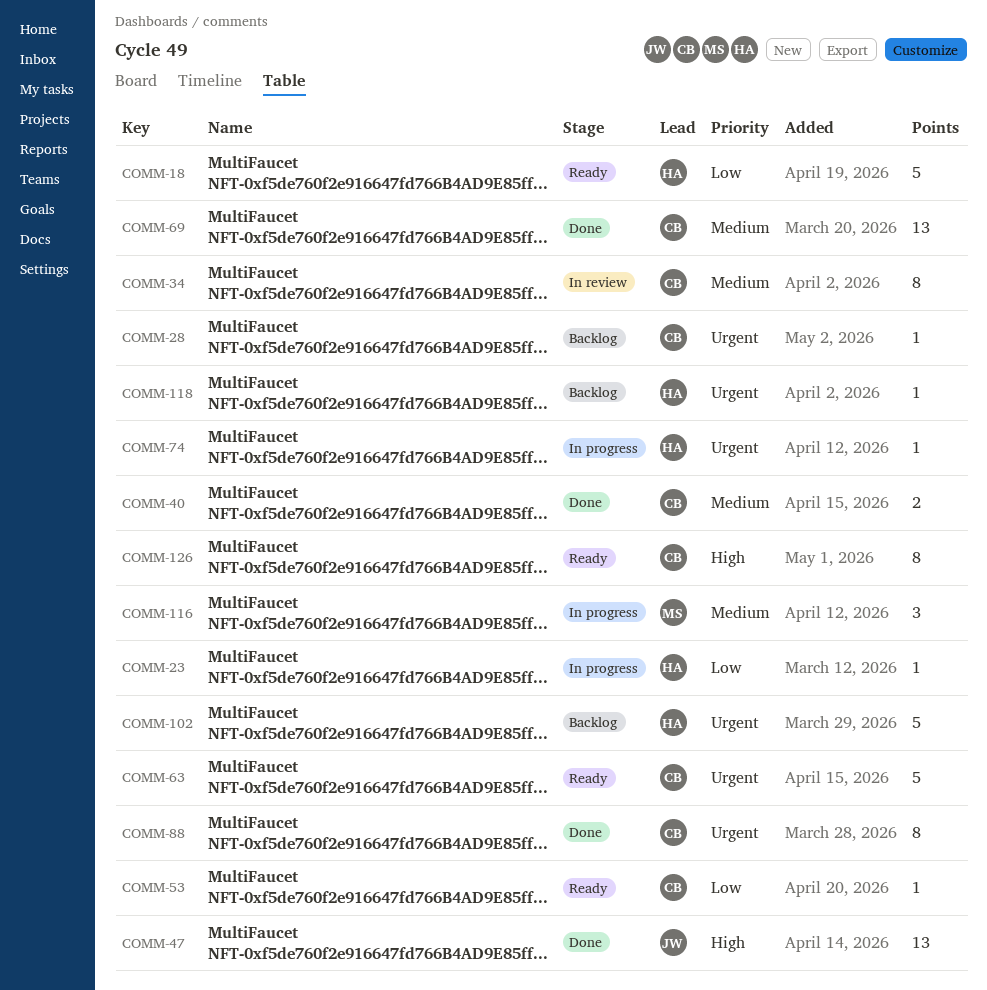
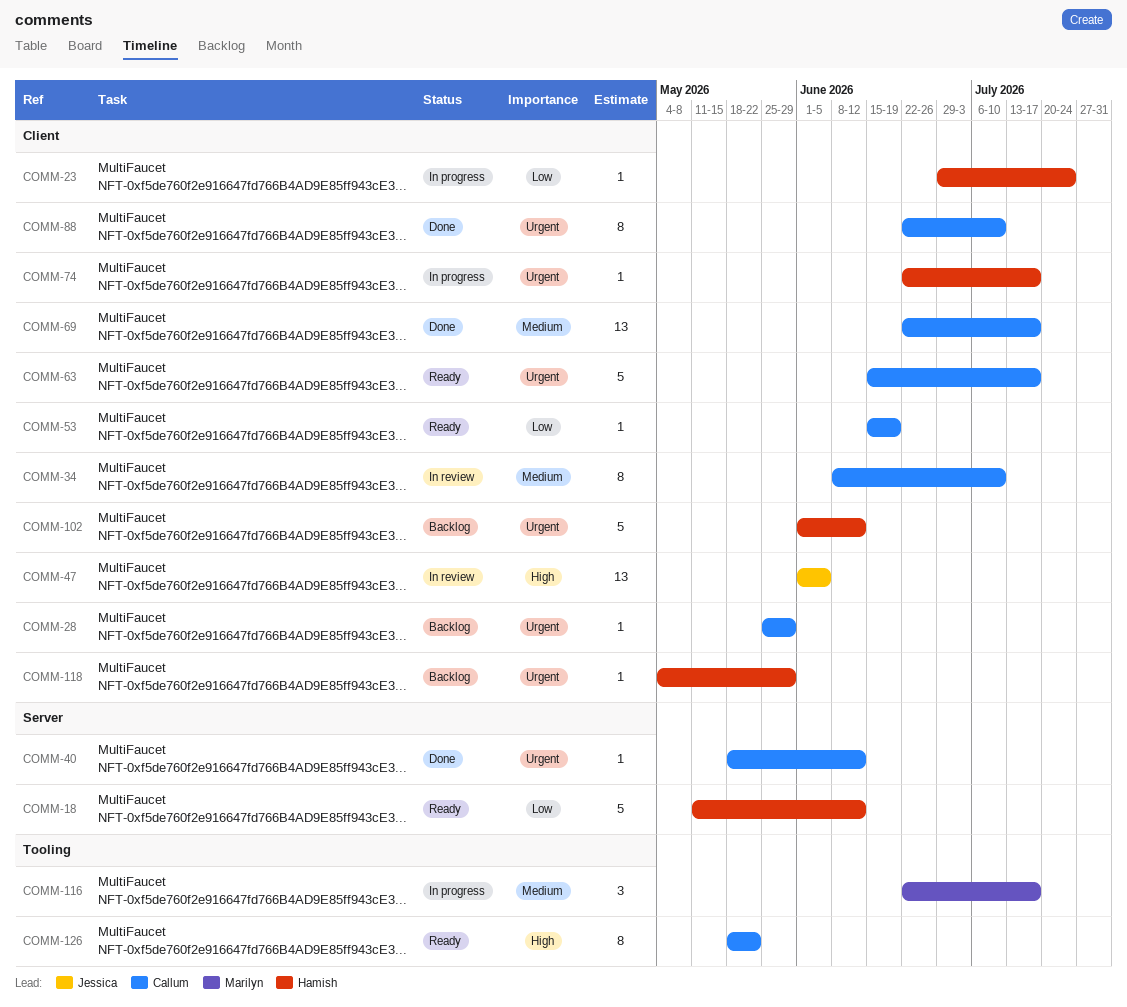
COMM-40, priority: Medium -> Urgent
COMM-40, estimate: 2 -> 1
COMM-47, status: Done -> In review

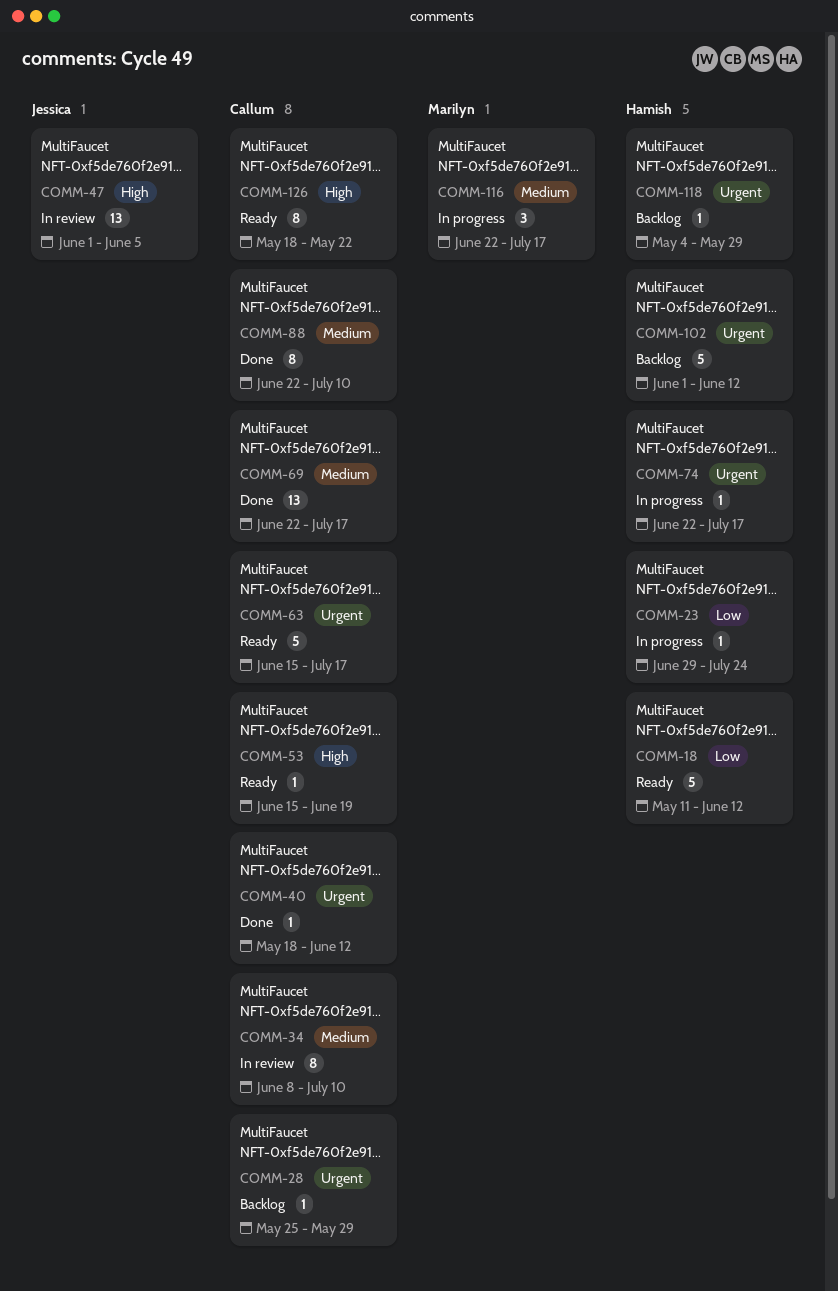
COMM-53, priority: Low -> High
COMM-88, priority: Urgent -> Medium

